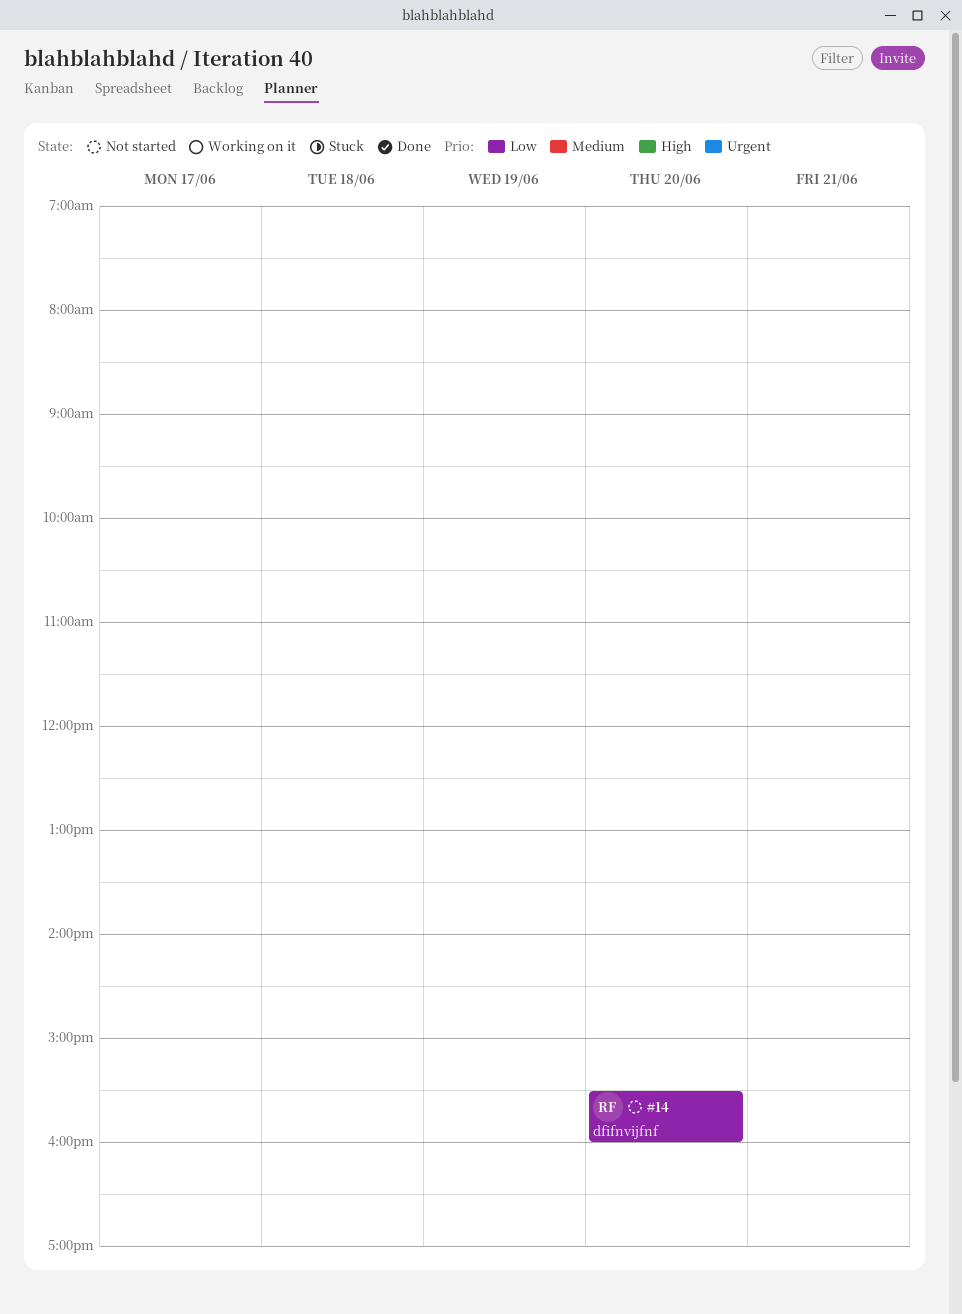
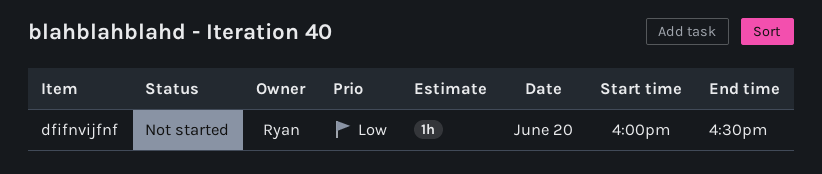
dfifnvijfnf, begins: 15:30 -> 16:00
dfifnvijfnf, ends: 16:00 -> 16:30

